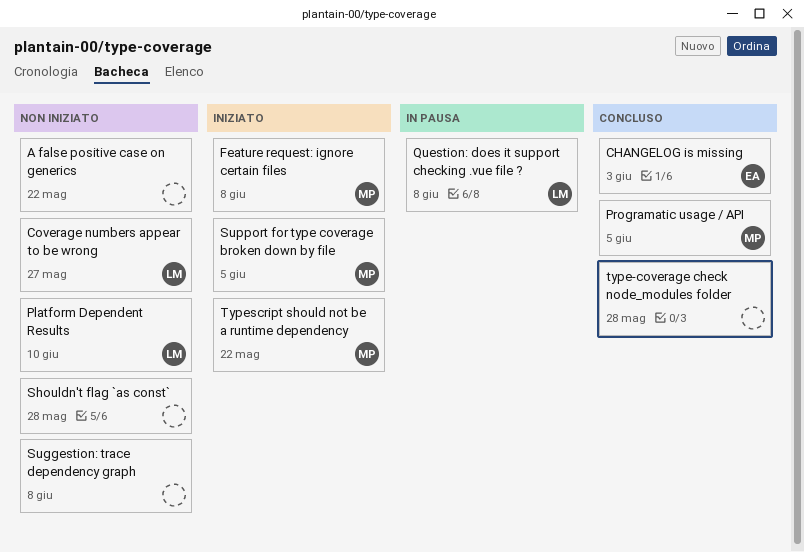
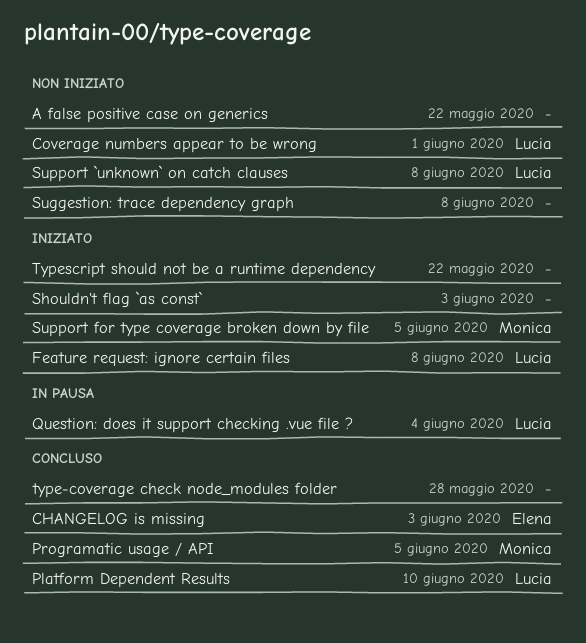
Coverage numbers appear to be wrong, due: May 27 -> Jun 1
Feature request: ignore certain files, owner: Monica -> Lucia
Platform Dependent Results, status: Non iniziato -> Concluso
Question: does it support checking .vue file ?, due: Jun 8 -> Jun 4
Shouldn't flag `as const`, status: Non iniziato -> Iniziato
Shouldn't flag `as const`, due: May 28 -> Jun 3
Support `unknown` on catch clauses: none -> present
Typescript should not be a runtime dependency, owner: Monica -> none

